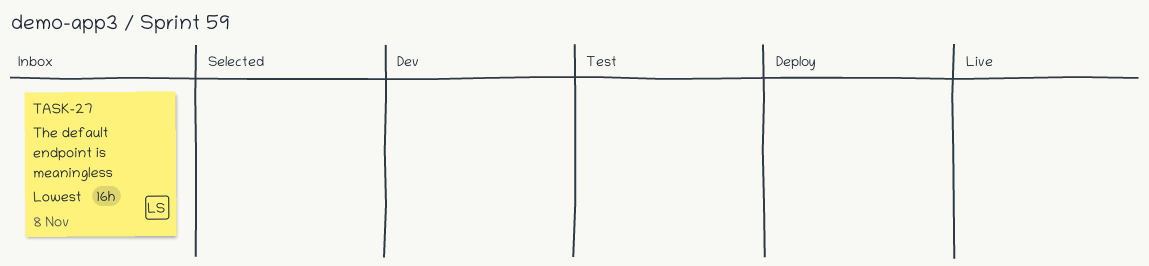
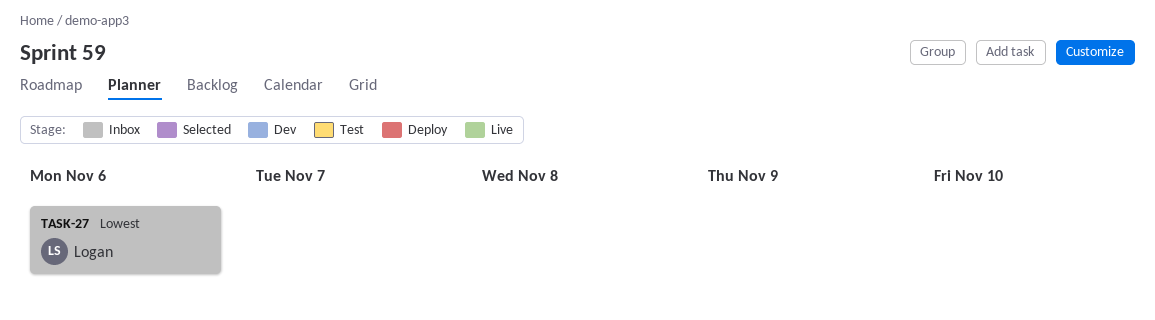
TASK-27, due: Nov 8 -> Nov 6

